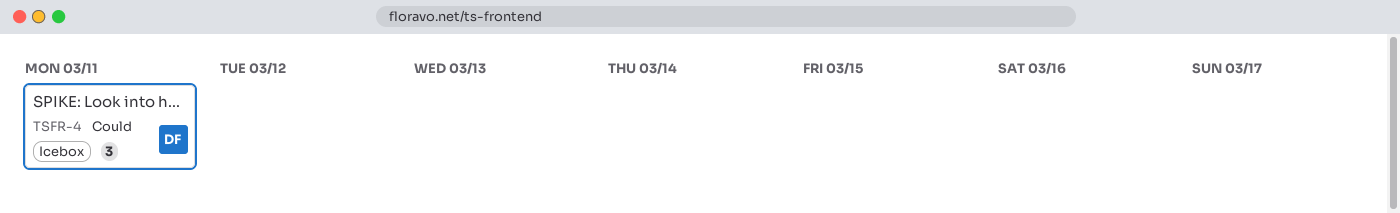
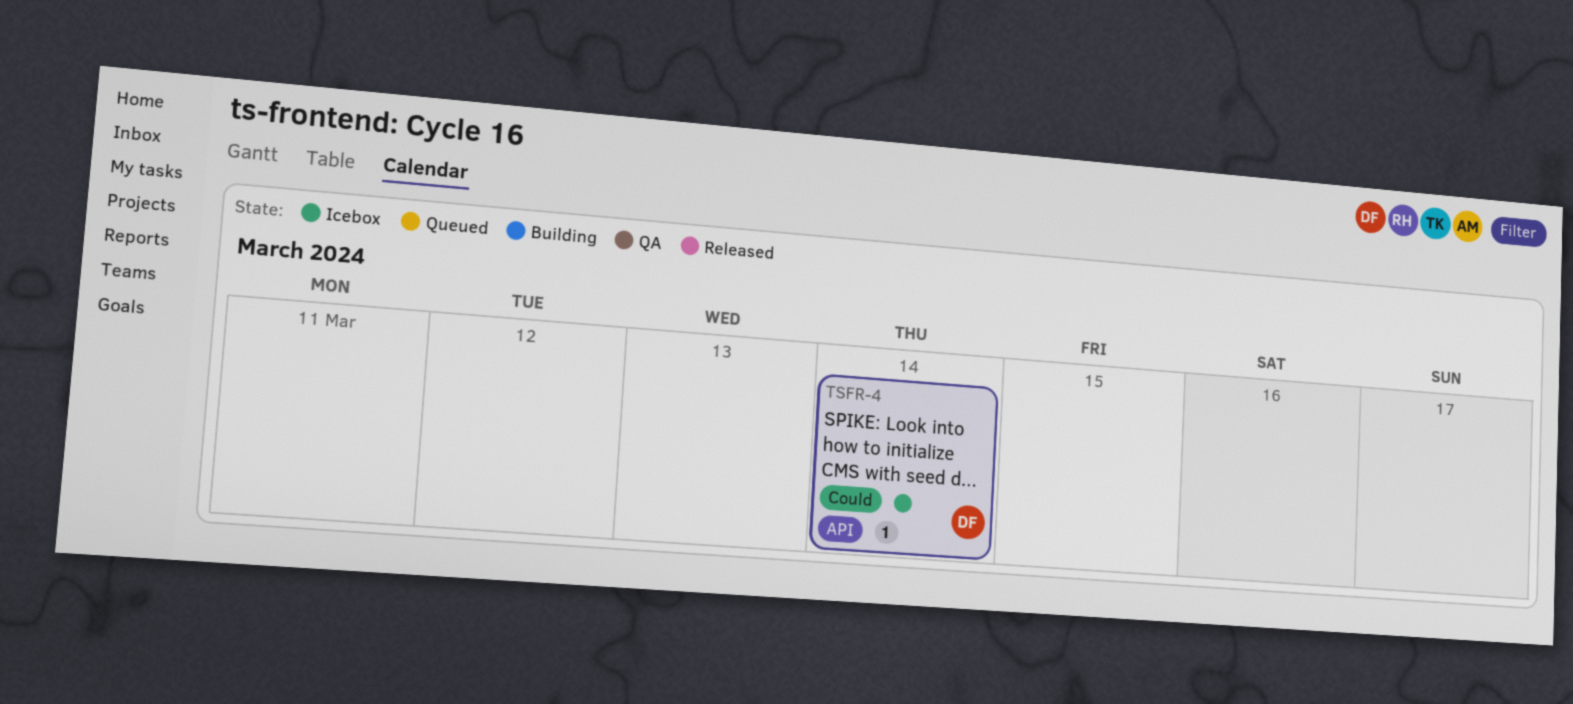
TSFR-4, estimate: 3 -> 1
TSFR-4, due: Mar 11 -> Mar 14

